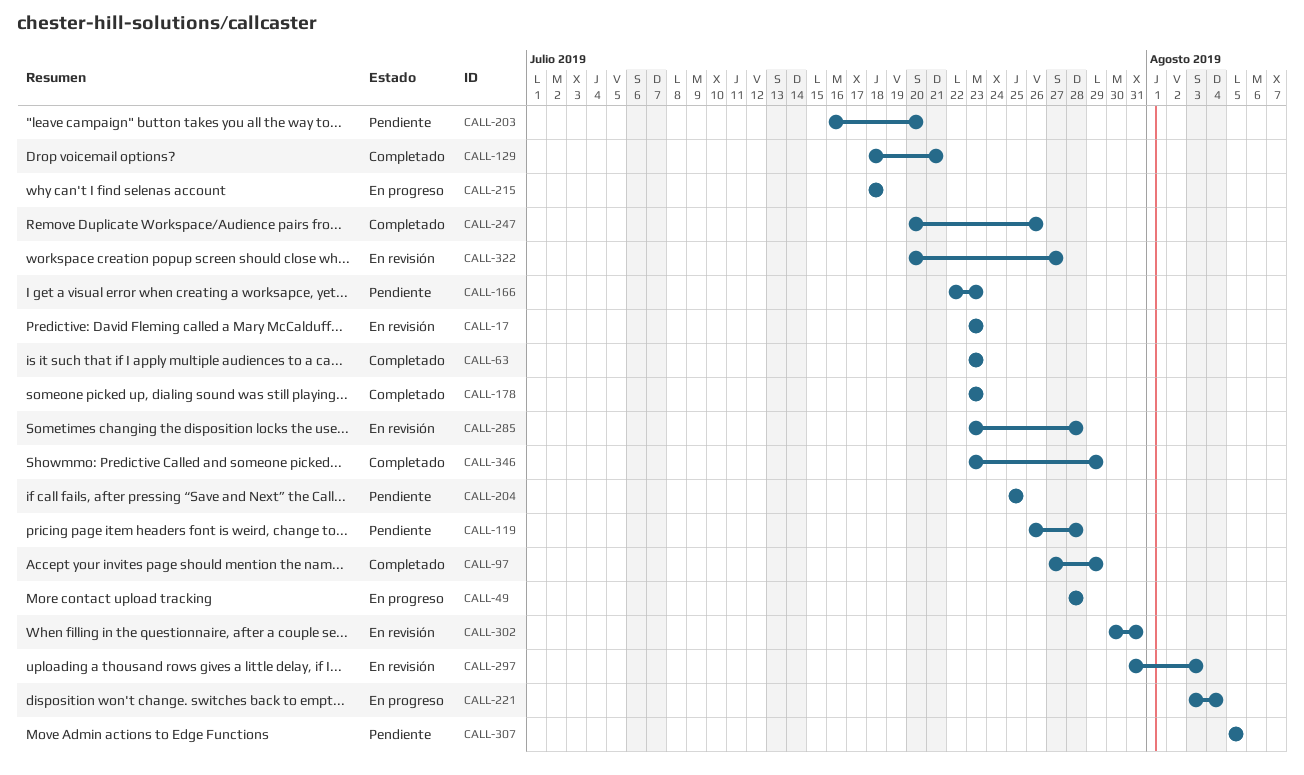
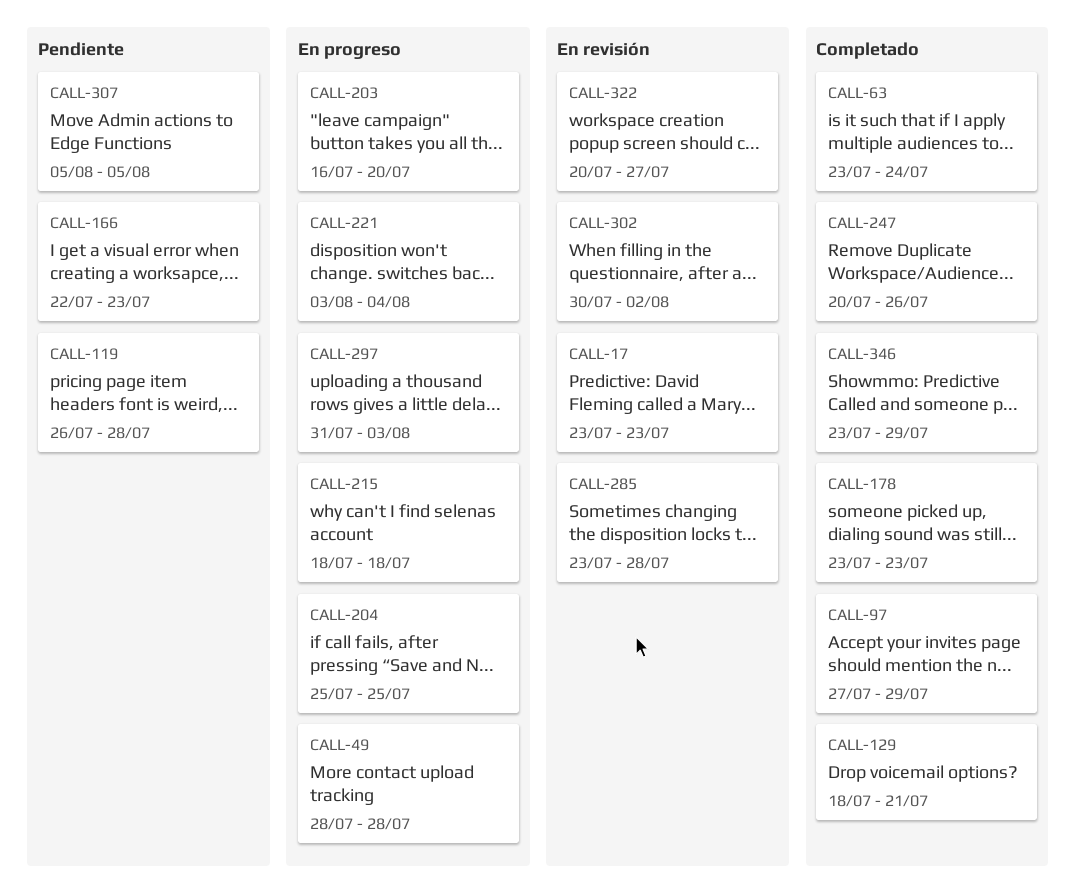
CALL-63, due: Jul 23 -> Jul 24
CALL-203, status: Pendiente -> En progreso
CALL-204, status: Pendiente -> En progreso
CALL-297, status: En revisión -> En progreso
CALL-302, due: Jul 31 -> Aug 2

